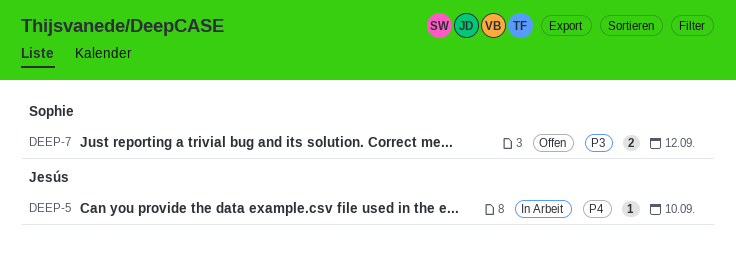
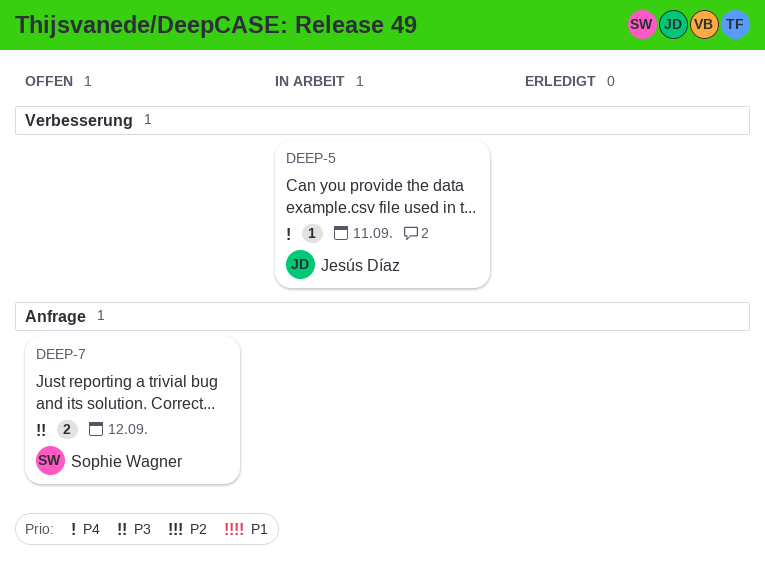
DEEP-5, due: Sep 10 -> Sep 11

